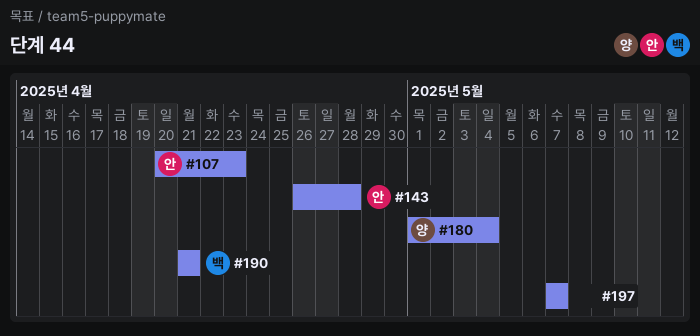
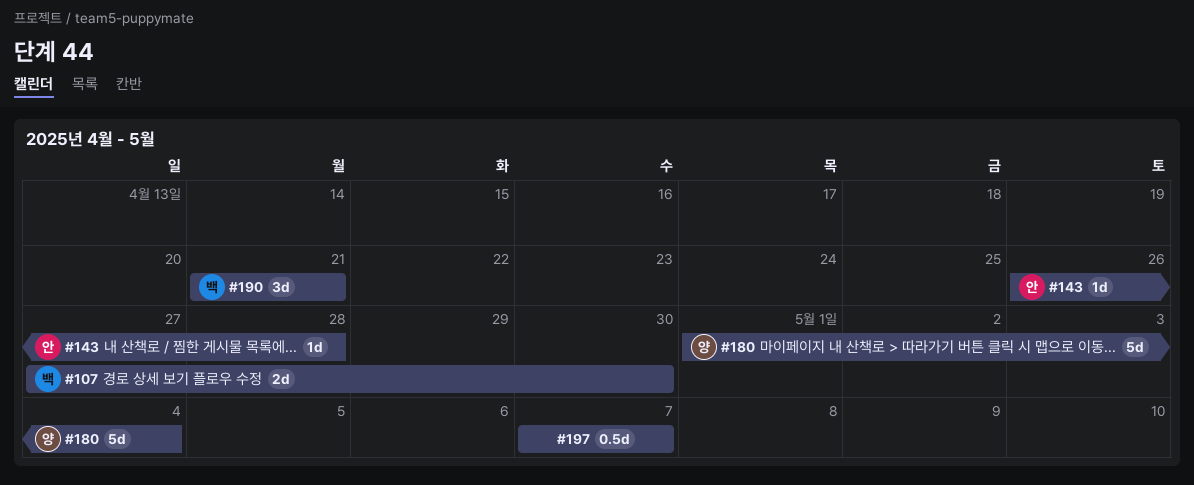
#107, owner: 안 -> 백
#107, start: Apr 20 -> Apr 27
#107, due: Apr 23 -> Apr 30

